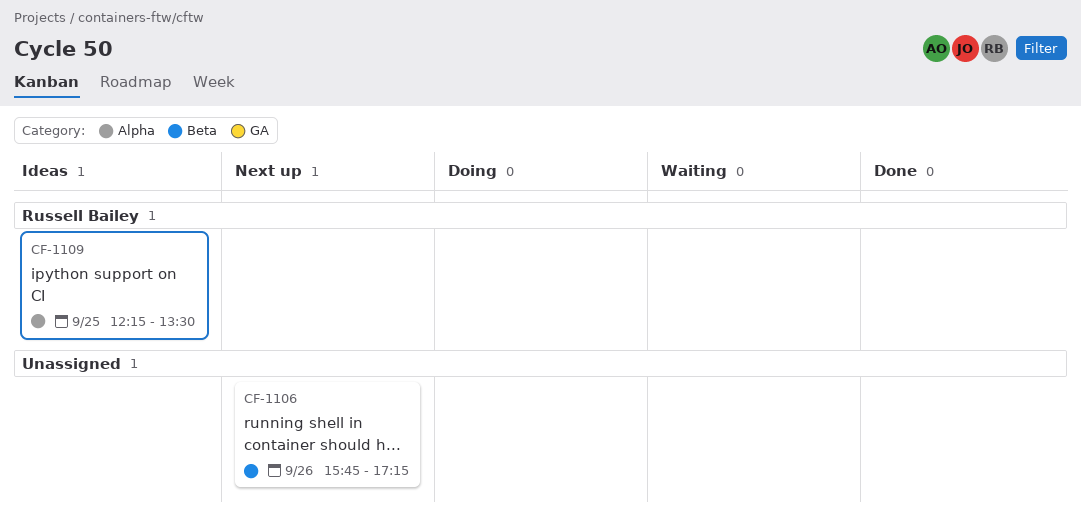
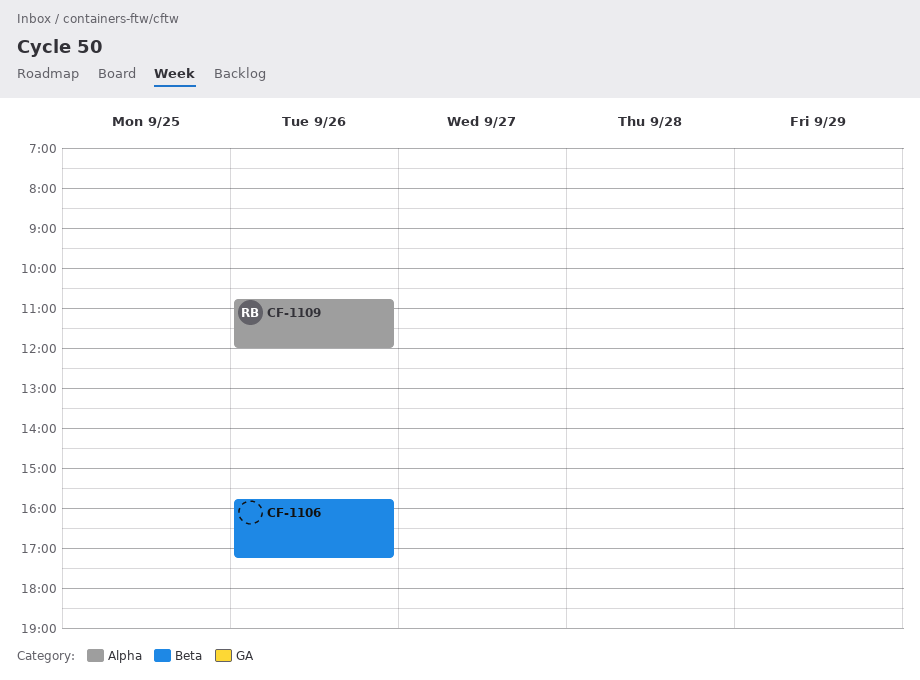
CF-1109, day: Sep 25 -> Sep 26
CF-1109, begins: 12:15 -> 10:45
CF-1109, ends: 13:30 -> 12:00

